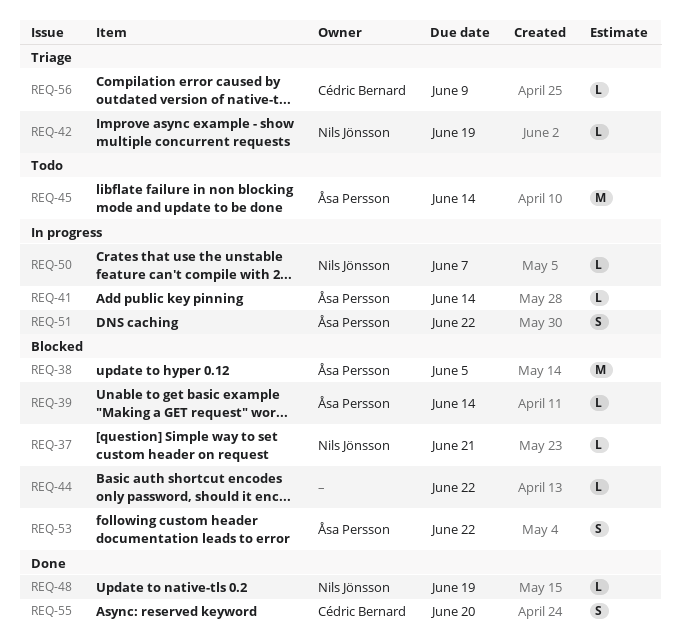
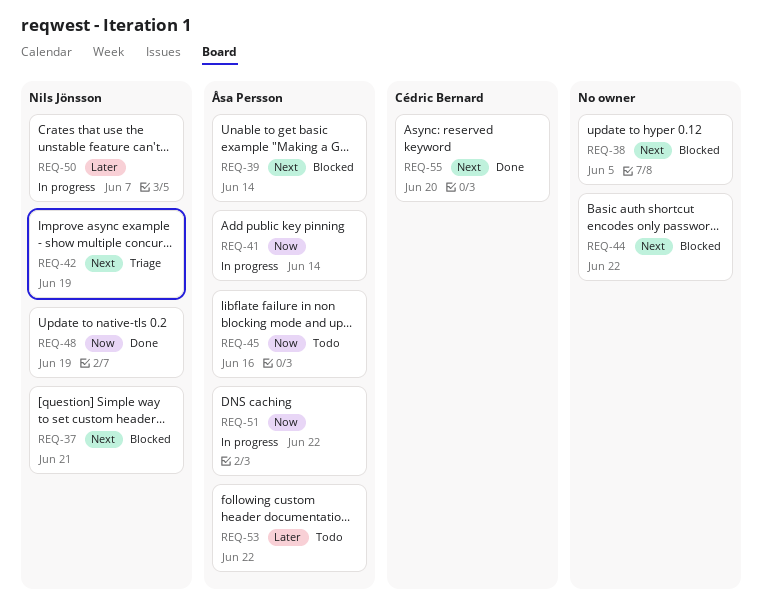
REQ-38, owner: Åsa Persson -> none
REQ-45, due: Jun 14 -> Jun 16
REQ-53, status: Blocked -> Todo
REQ-56: present -> none

